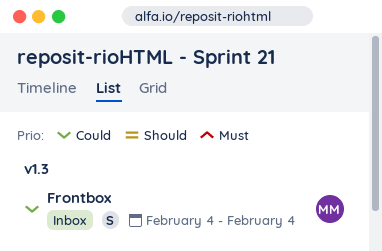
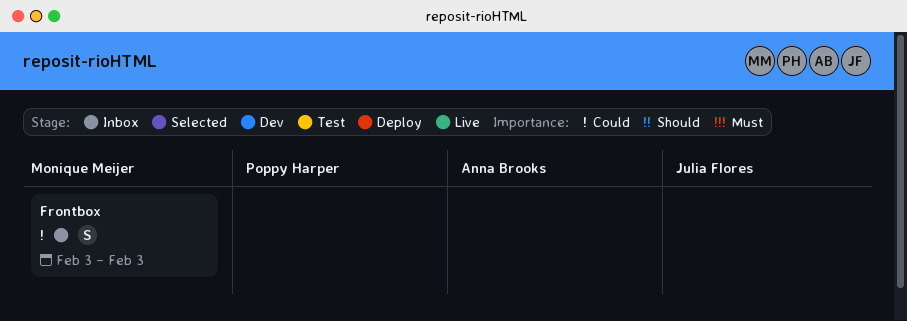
Frontbox, start: Feb 4 -> Feb 3
Frontbox, due: Feb 4 -> Feb 3

